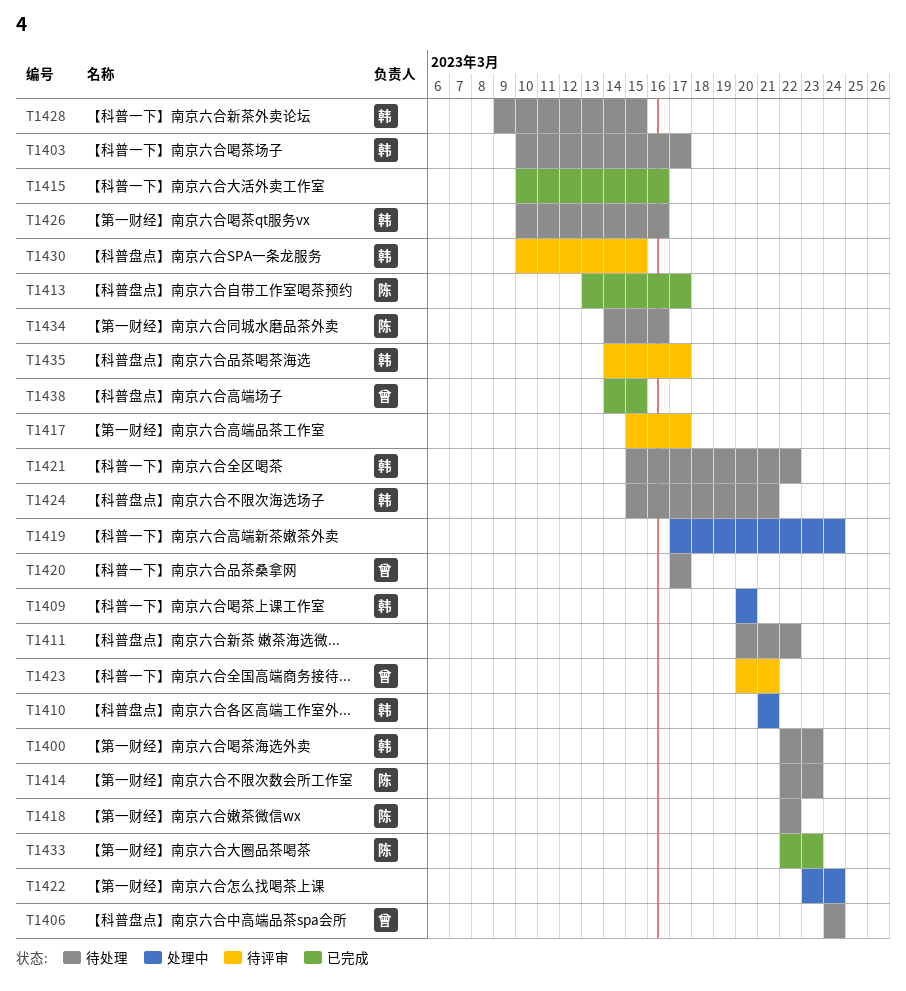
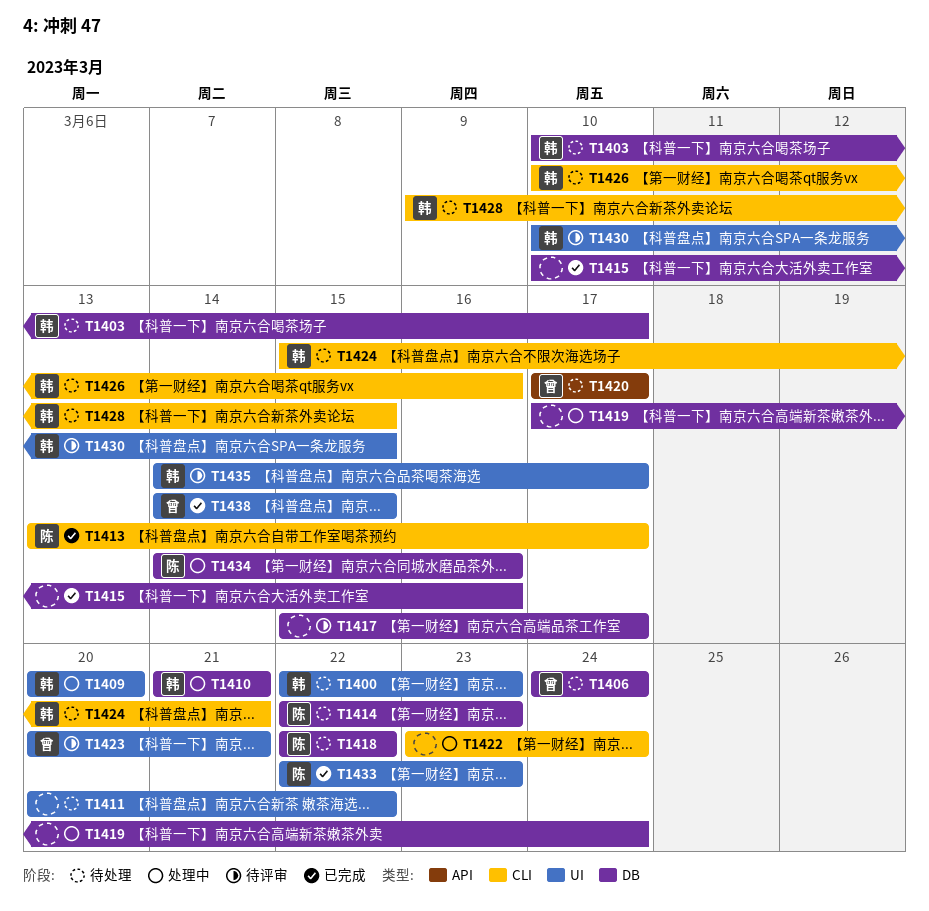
T1421: present -> none
T1434, status: 待处理 -> 处理中

